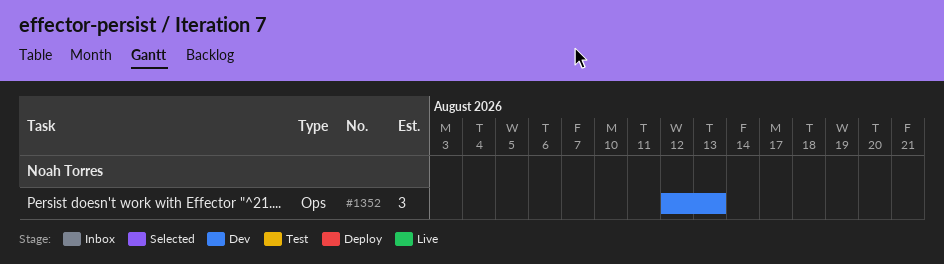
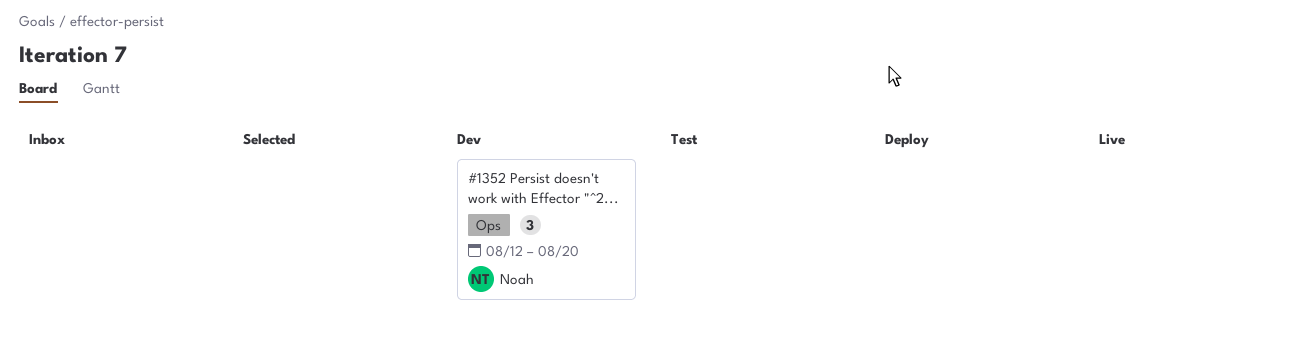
#1352, due: Aug 13 -> Aug 20

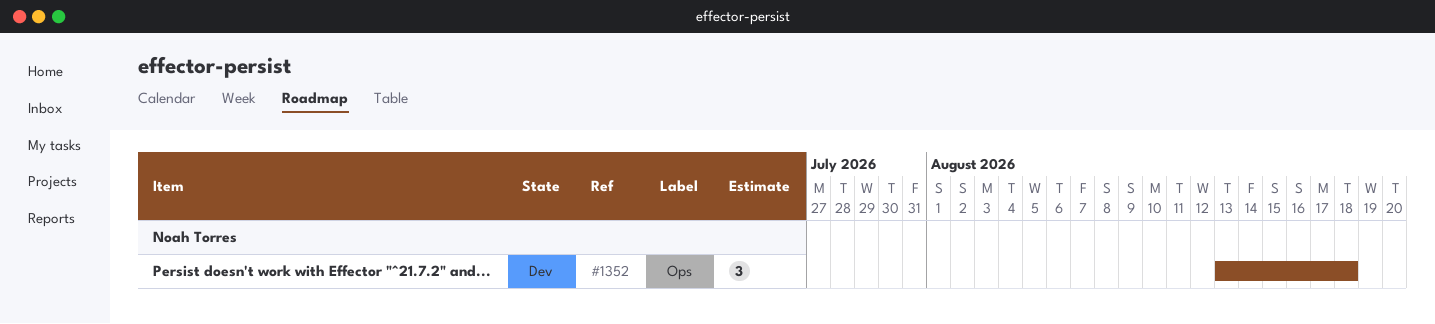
#1352, start: Aug 12 -> Aug 13
#1352, due: Aug 20 -> Aug 18

